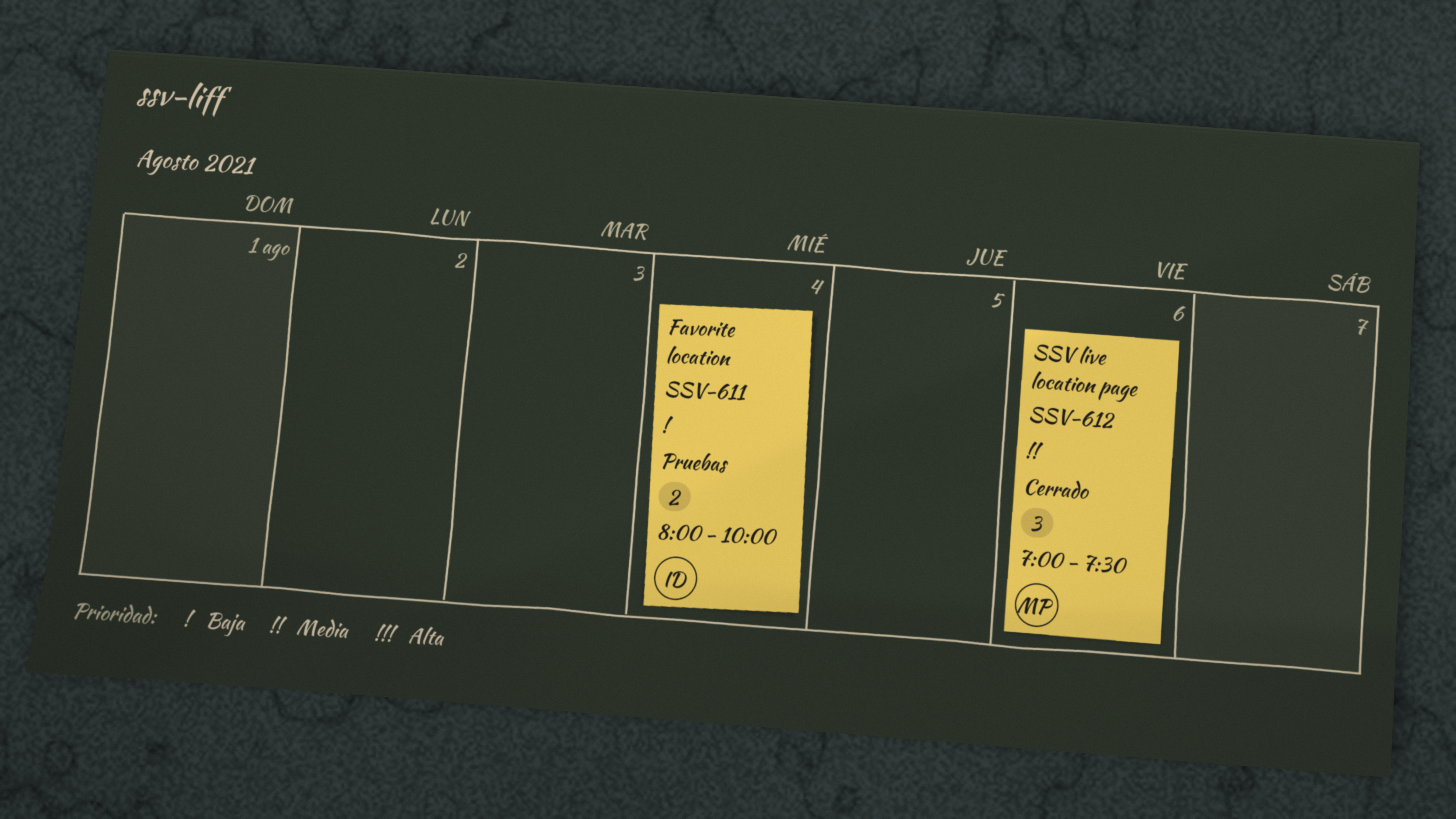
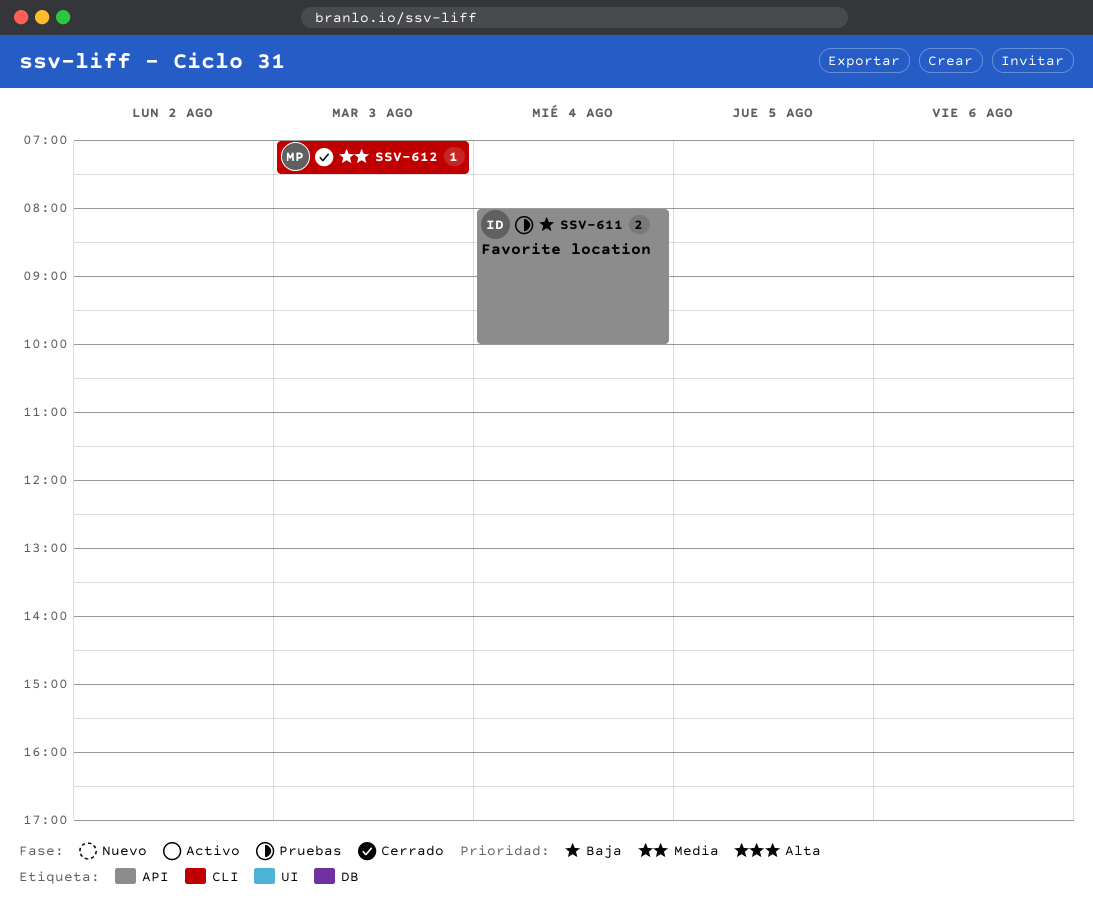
SSV-612, estimate: 3 -> 1
SSV-612, day: Aug 6 -> Aug 3

